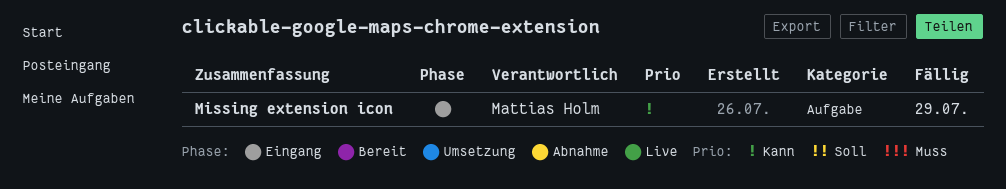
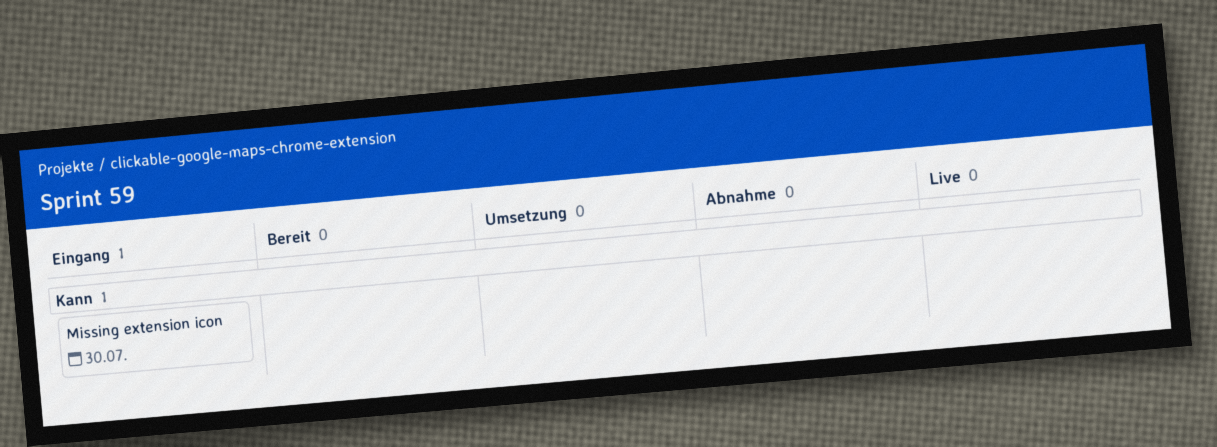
Missing extension icon, due: Jul 29 -> Jul 30

